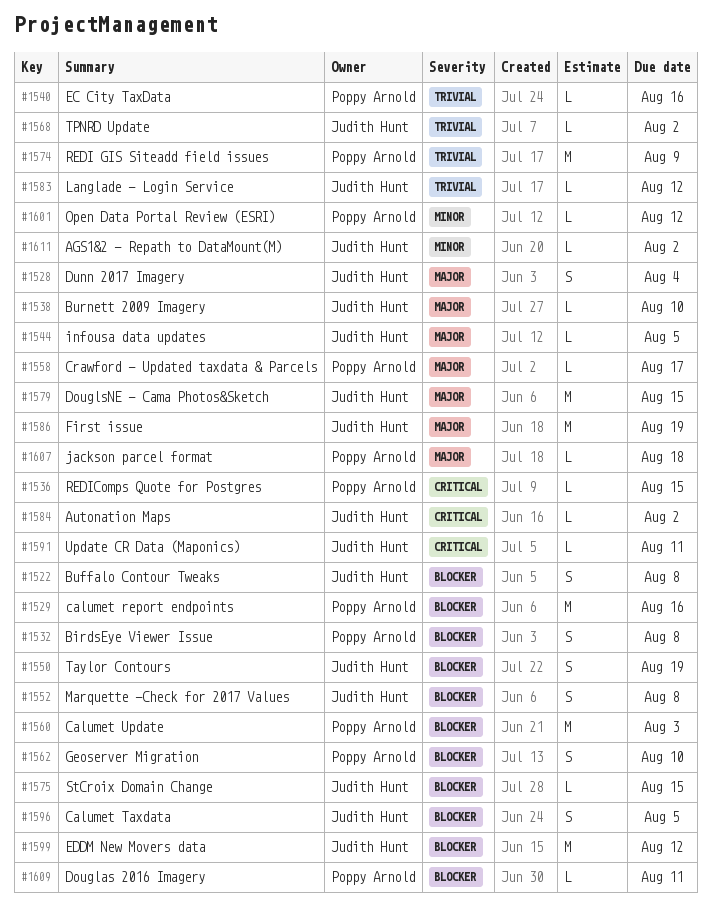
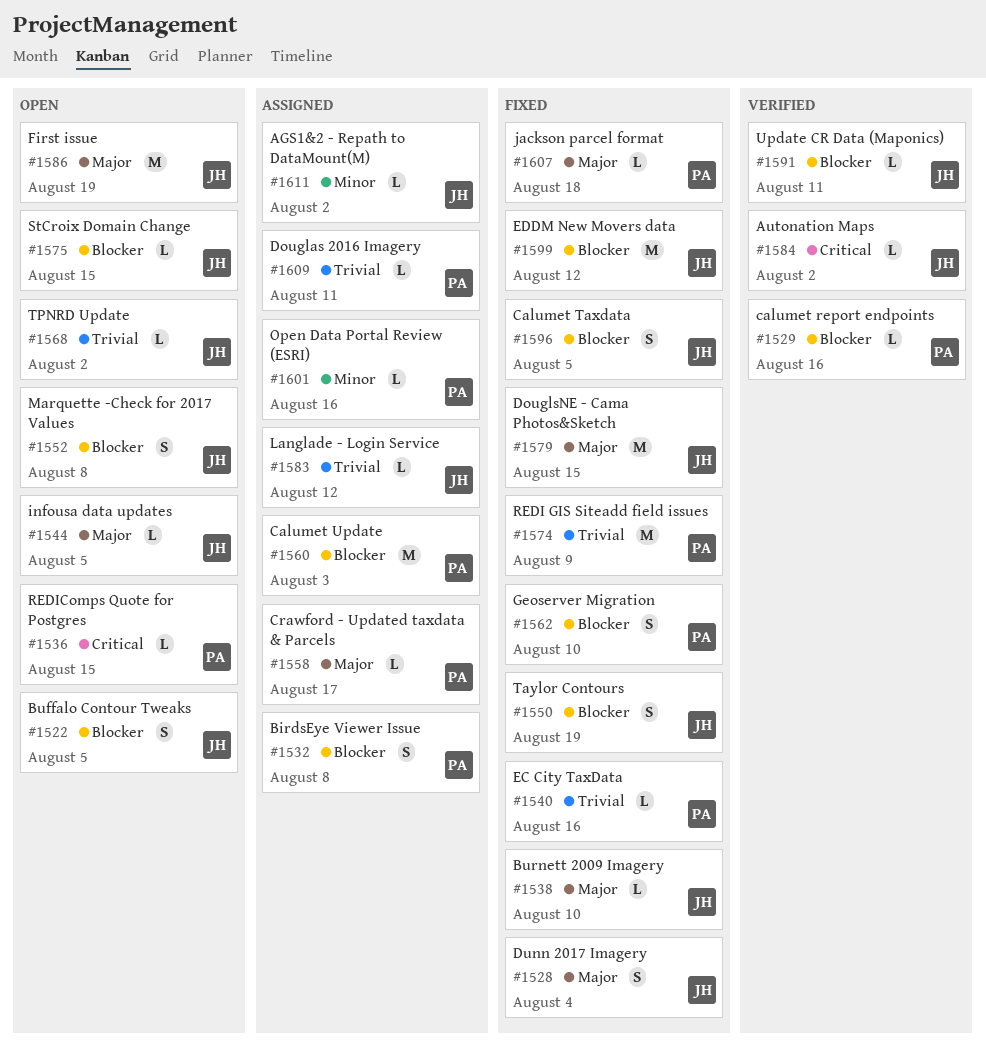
#1522, due: Aug 8 -> Aug 5
#1529, estimate: M -> L
#1591, priority: Critical -> Blocker
#1601, due: Aug 12 -> Aug 16
#1609, priority: Blocker -> Trivial

